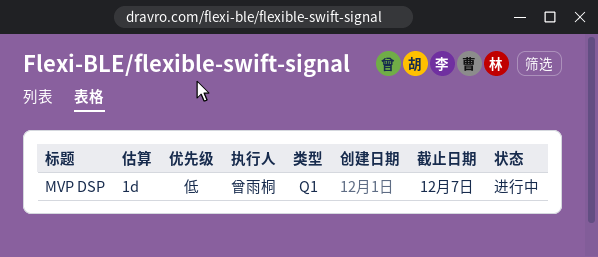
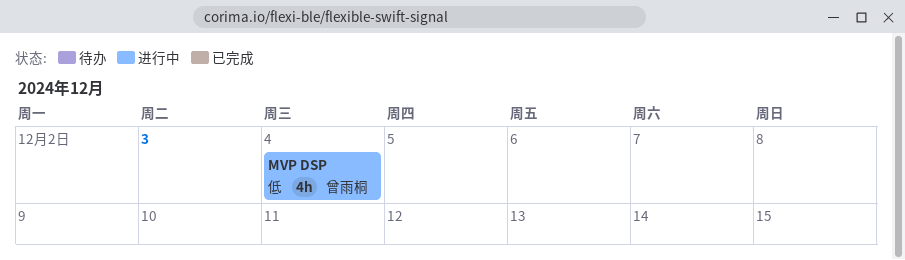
MVP DSP, estimate: 1d -> 4h
MVP DSP, due: Dec 7 -> Dec 4

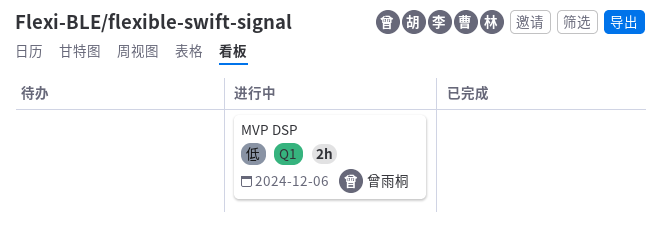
MVP DSP, estimate: 4h -> 2h
MVP DSP, due: Dec 4 -> Dec 6

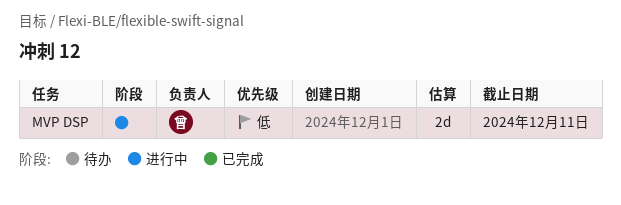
MVP DSP, estimate: 2h -> 2d
MVP DSP, due: Dec 6 -> Dec 11

